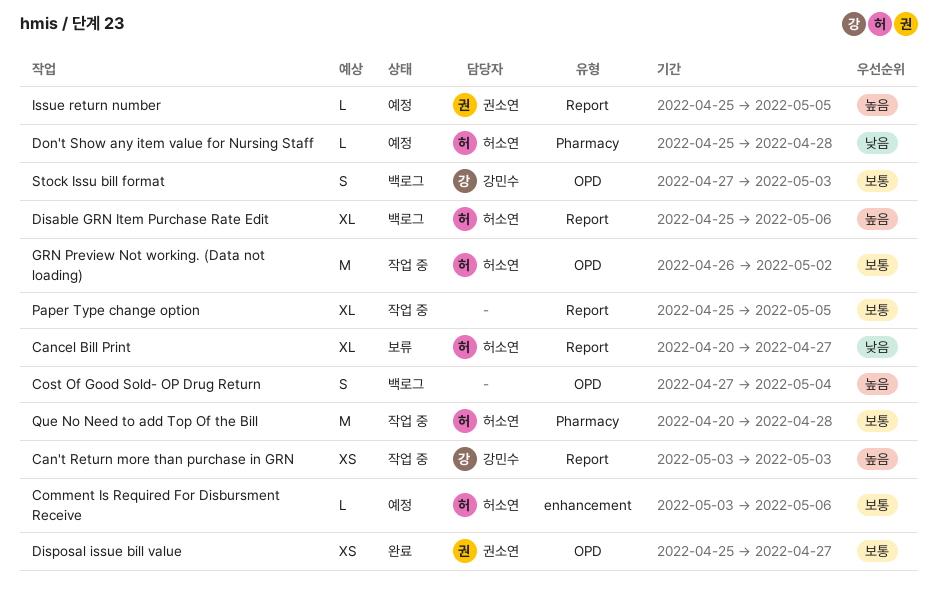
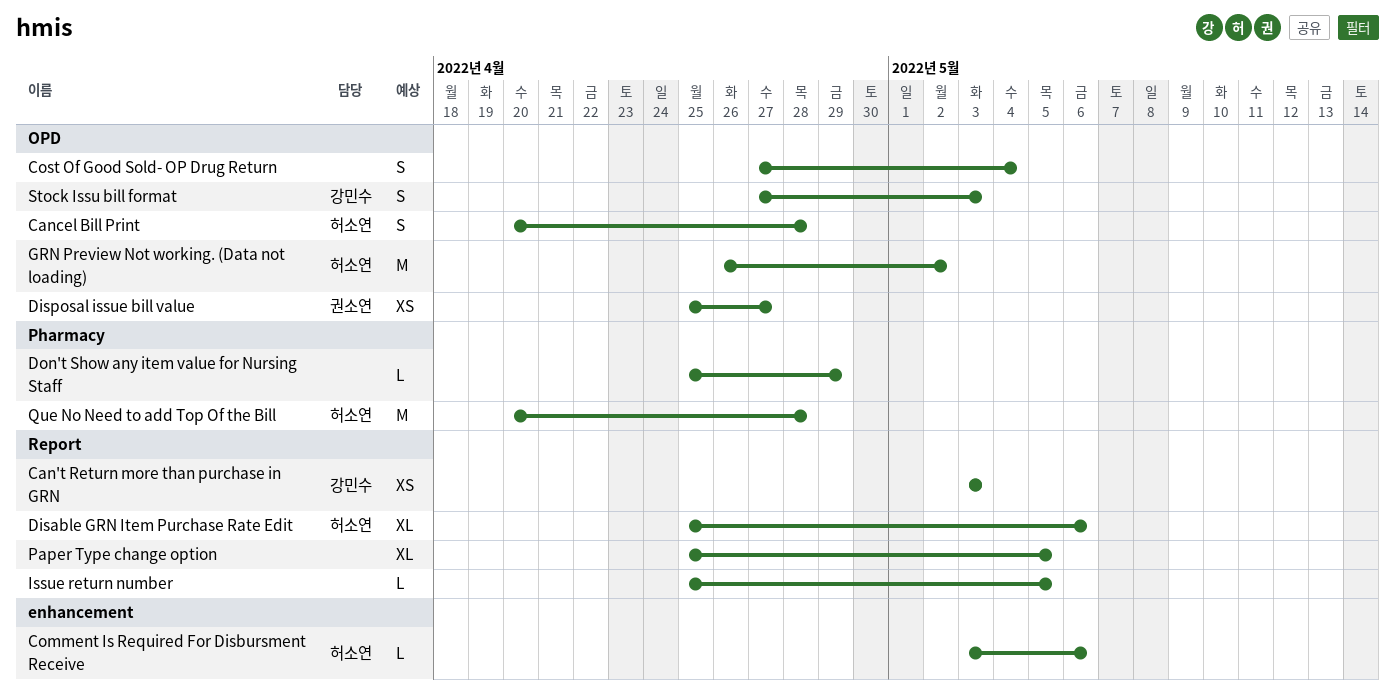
Cancel Bill Print, label: Report -> OPD
Cancel Bill Print, estimate: XL -> S
Cancel Bill Print, due: Apr 27 -> Apr 28
Don't Show any item value for Nursing Staff, owner: 허소연 -> none
Don't Show any item value for Nursing Staff, due: Apr 28 -> Apr 29
Issue return number, owner: 권소연 -> none

